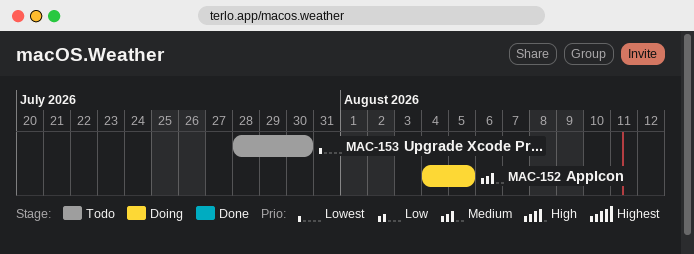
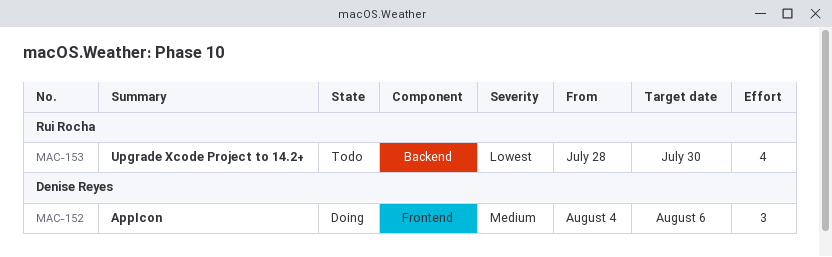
MAC-152, due: Aug 5 -> Aug 6

